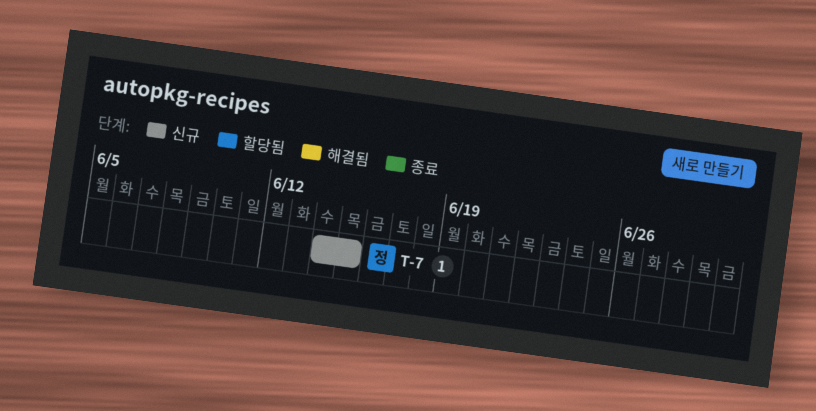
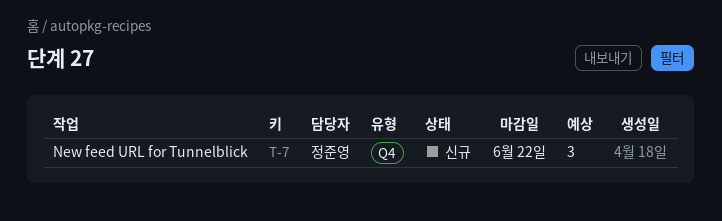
T-7, estimate: 1 -> 3
T-7, due: Jun 15 -> Jun 22

